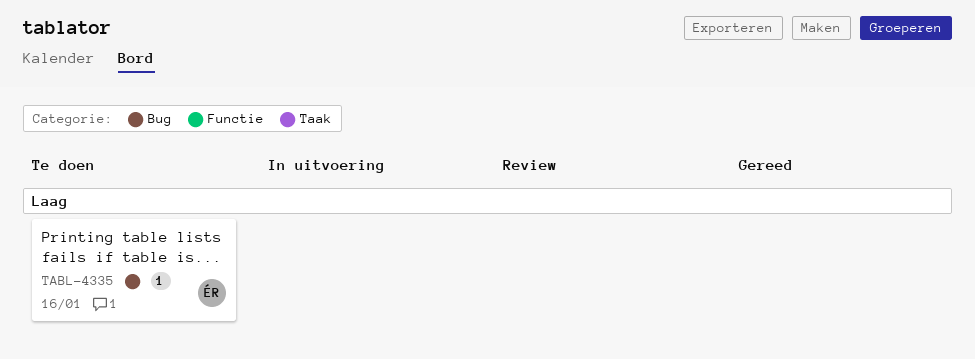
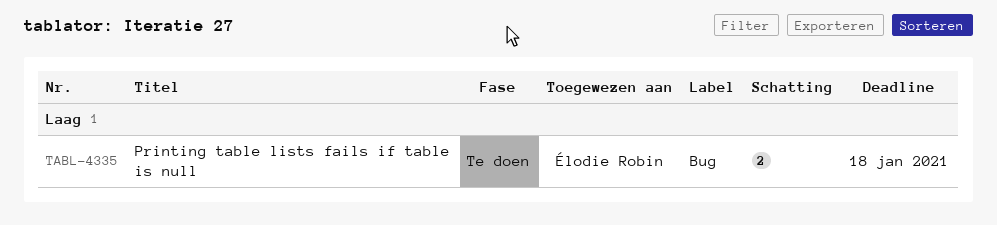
TABL-4335, estimate: 1 -> 2
TABL-4335, due: Jan 16 -> Jan 18

